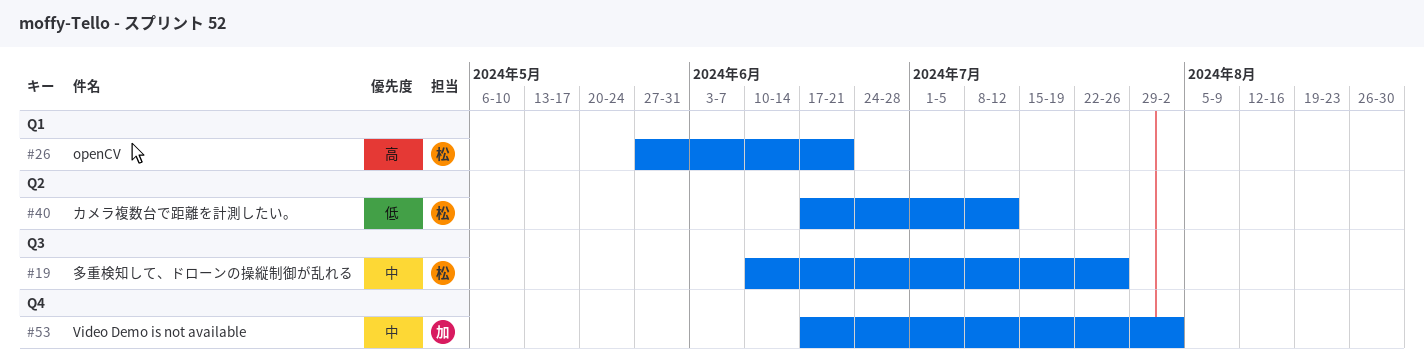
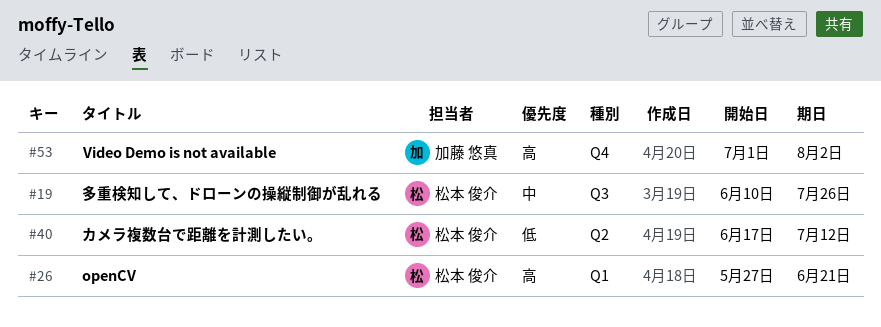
#53, priority: 中 -> 高
#53, start: Jun 17 -> Jul 1

